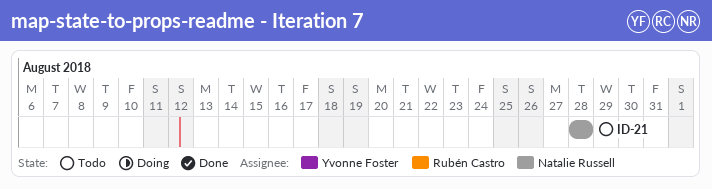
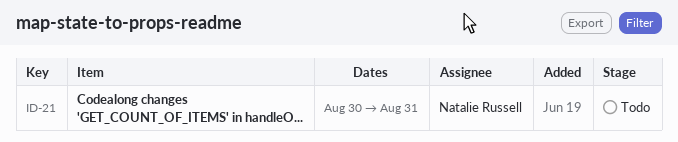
ID-21, start: Aug 28 -> Aug 30
ID-21, due: Aug 28 -> Aug 31

